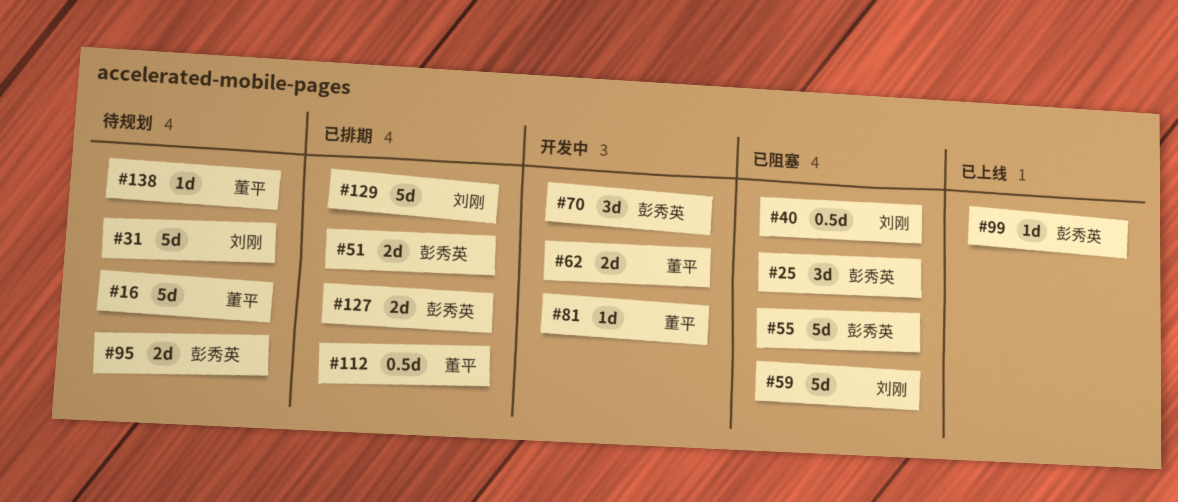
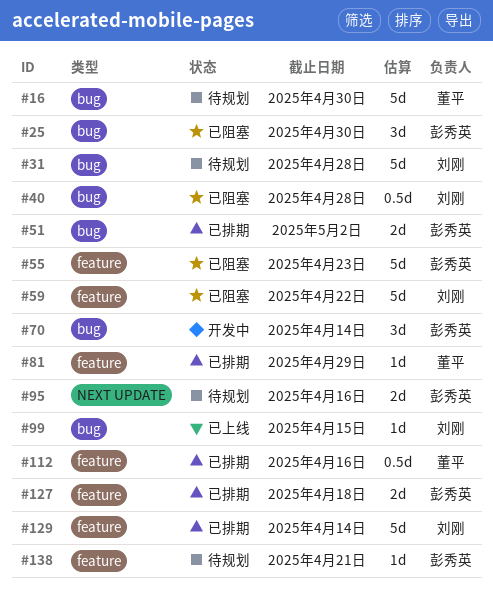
#62: present -> none
#81, status: 开发中 -> 已排期
#99, owner: 彭秀英 -> 刘刚
#138, owner: 董平 -> 彭秀英

